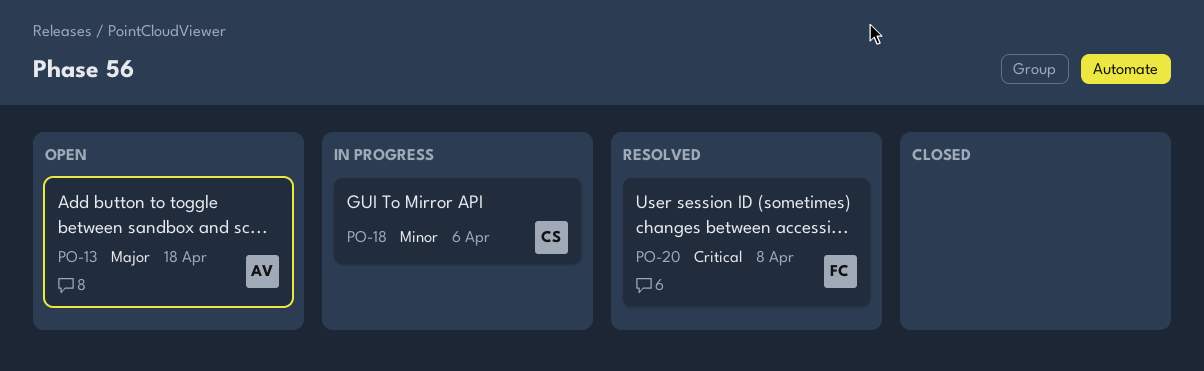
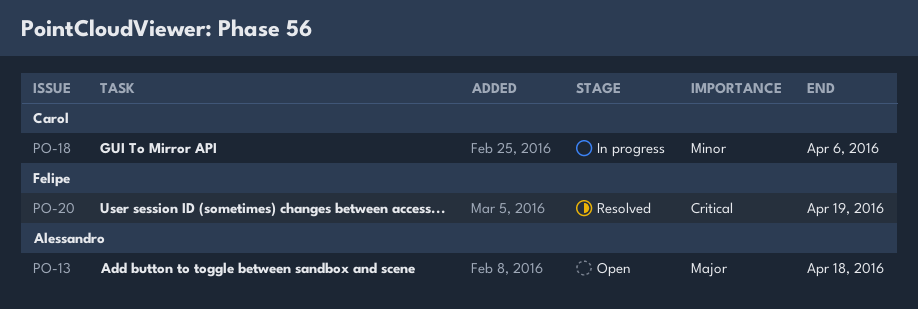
PO-20, due: Apr 8 -> Apr 19

